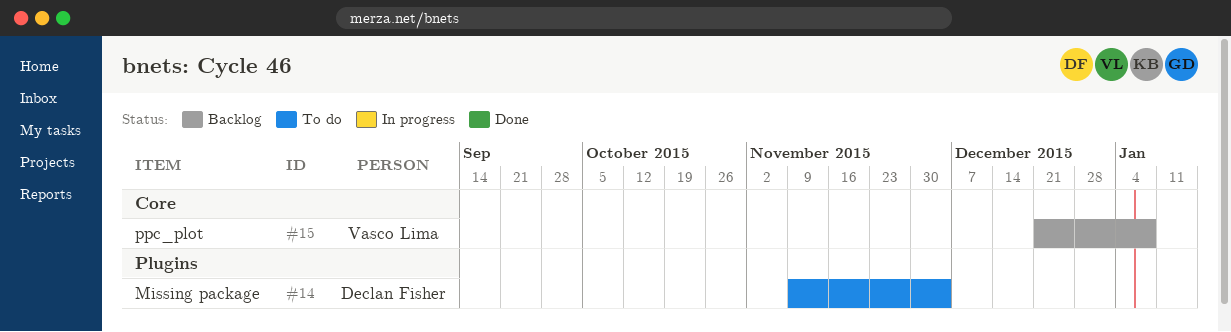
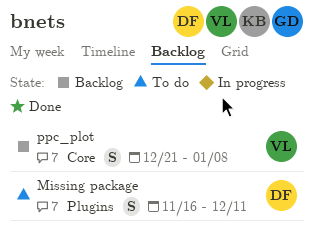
Missing package, start: Nov 9 -> Nov 16
Missing package, due: Dec 4 -> Dec 11

